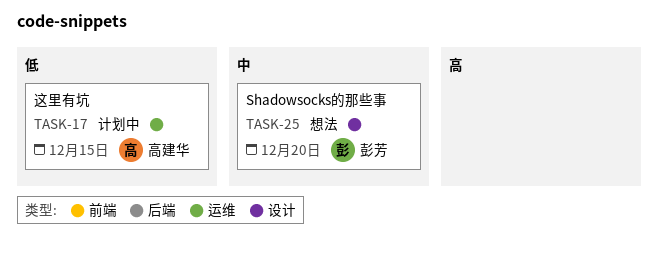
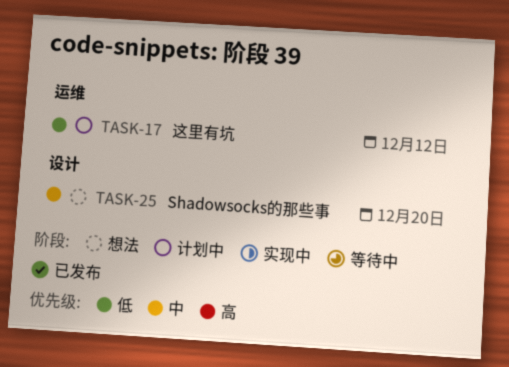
TASK-17, due: Dec 15 -> Dec 12

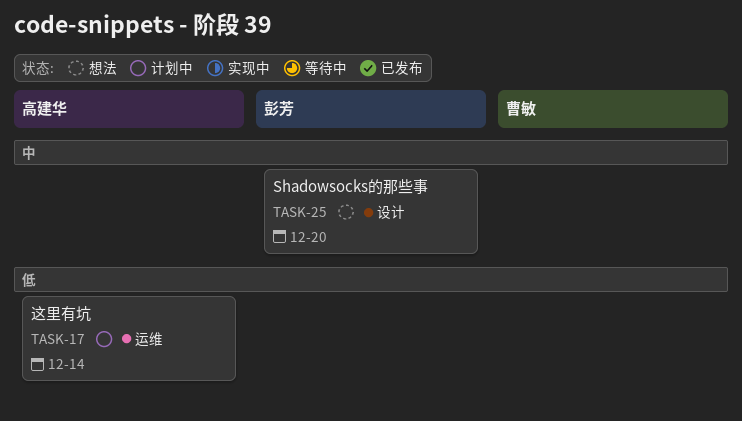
TASK-17, due: Dec 12 -> Dec 14

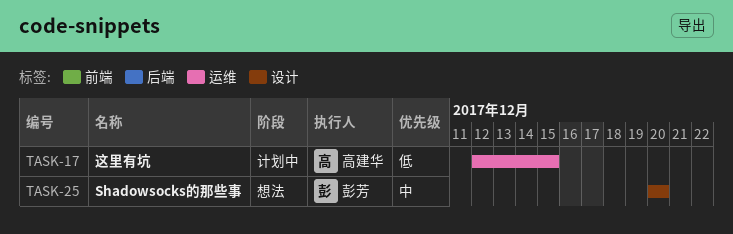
TASK-17, due: Dec 14 -> Dec 15

